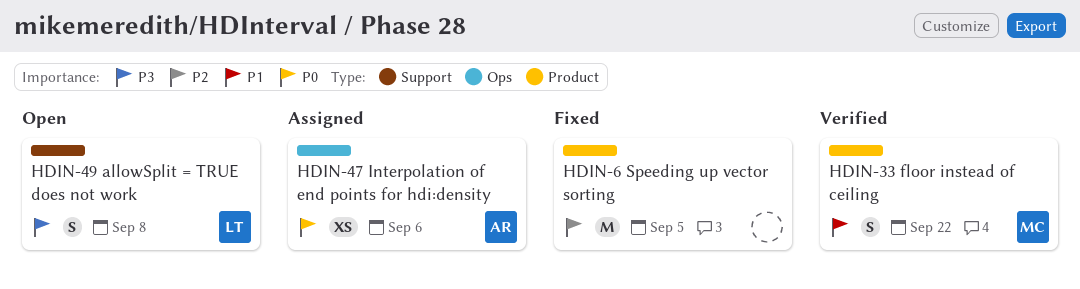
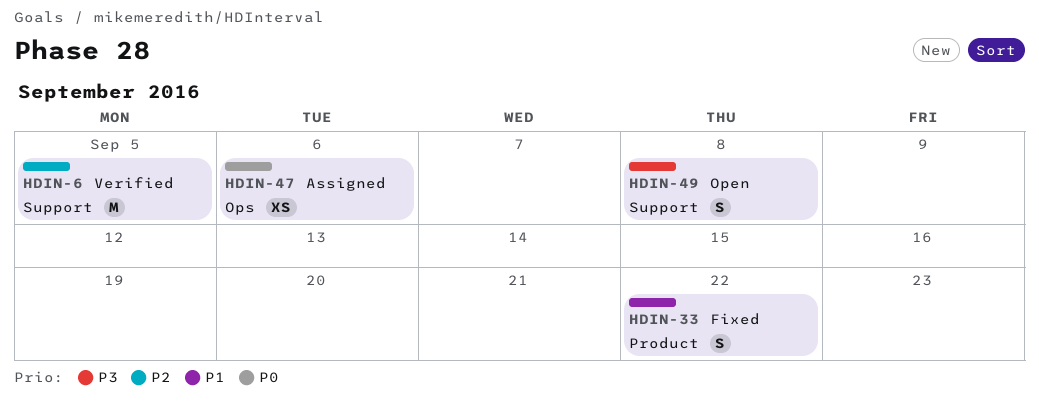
HDIN-6, status: Fixed -> Verified
HDIN-6, label: Product -> Support
HDIN-33, status: Verified -> Fixed

